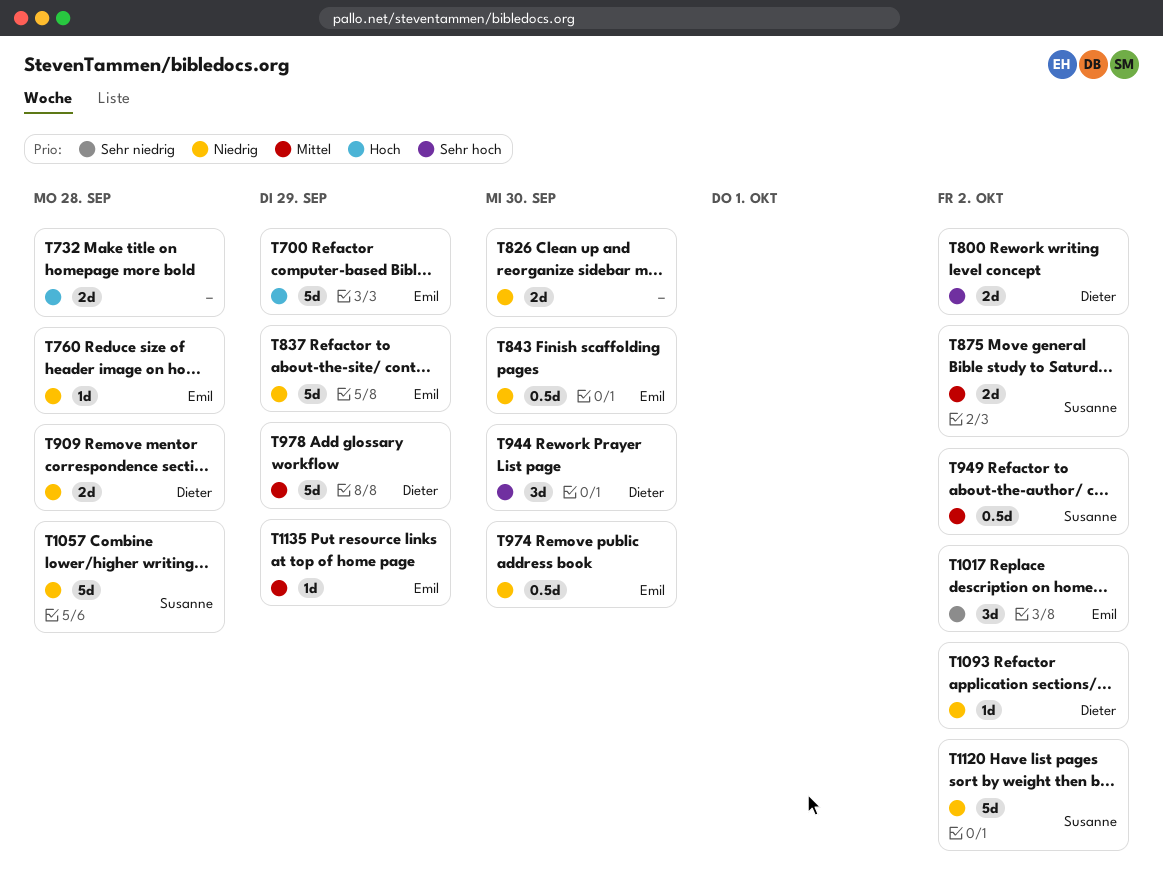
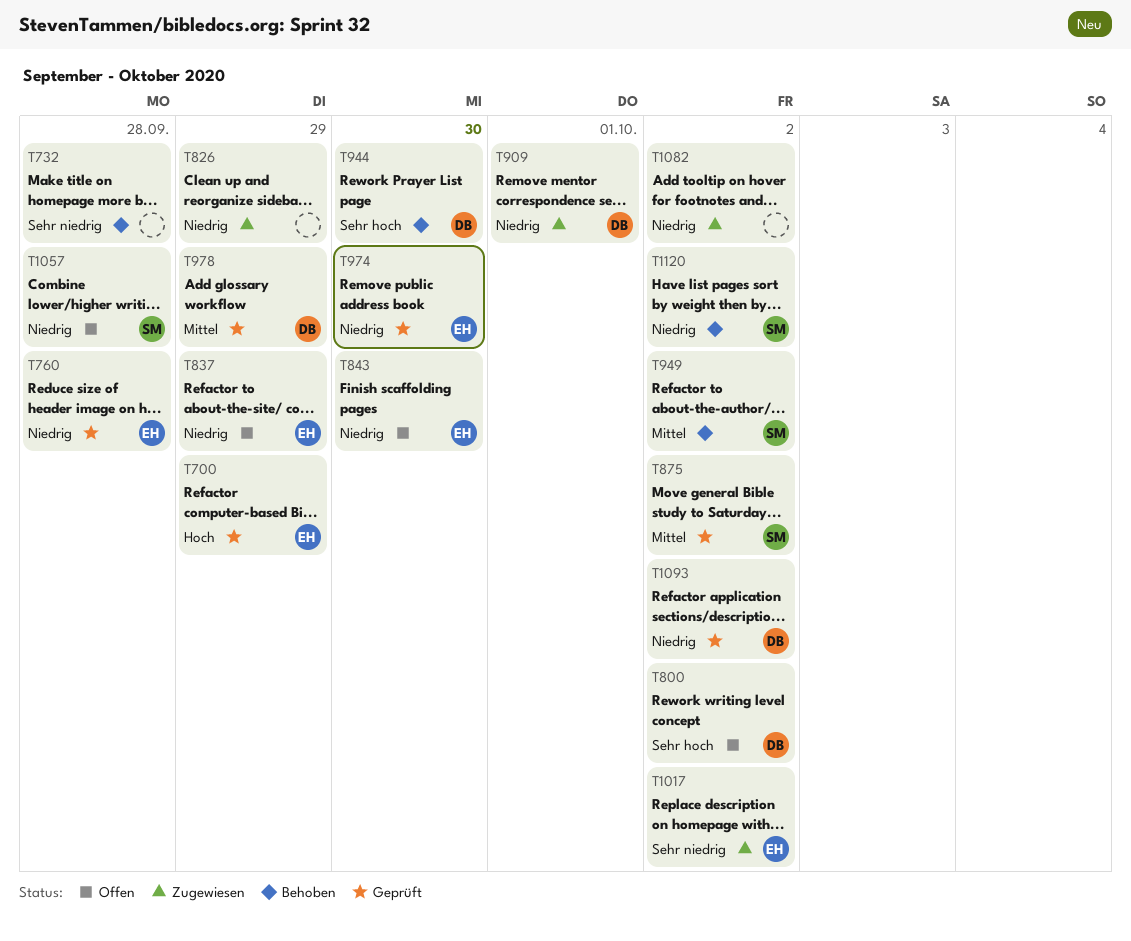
T732, priority: Hoch -> Sehr niedrig
T826, due: Sep 30 -> Sep 29
T909, due: Sep 28 -> Oct 1
T1082: none -> present
T1135: present -> none

